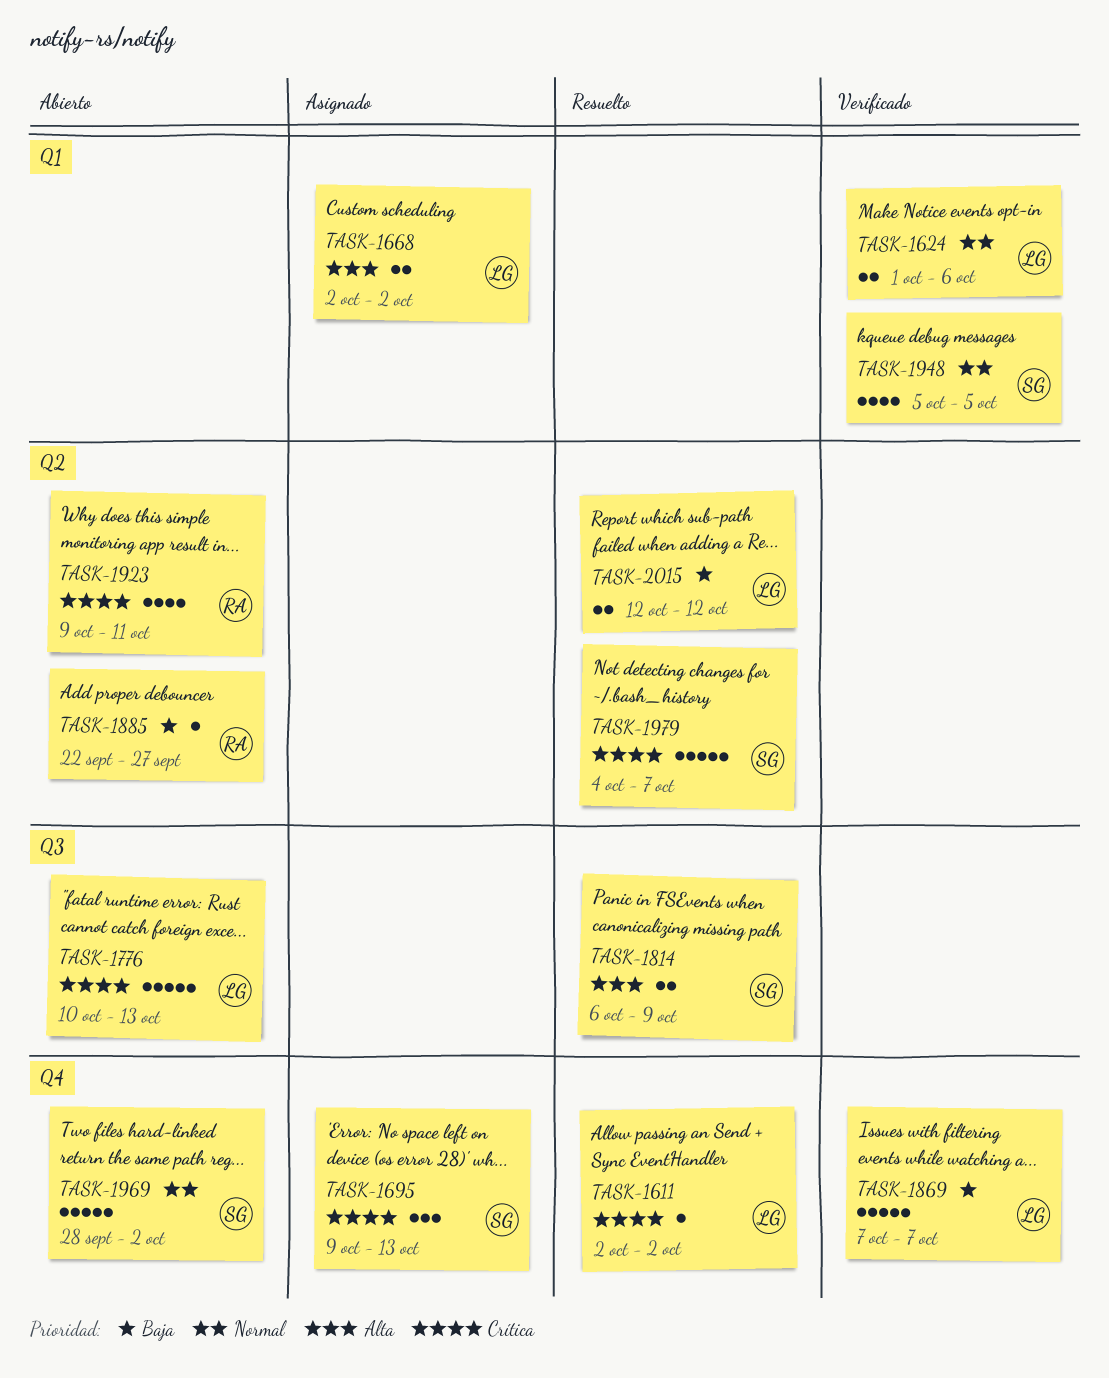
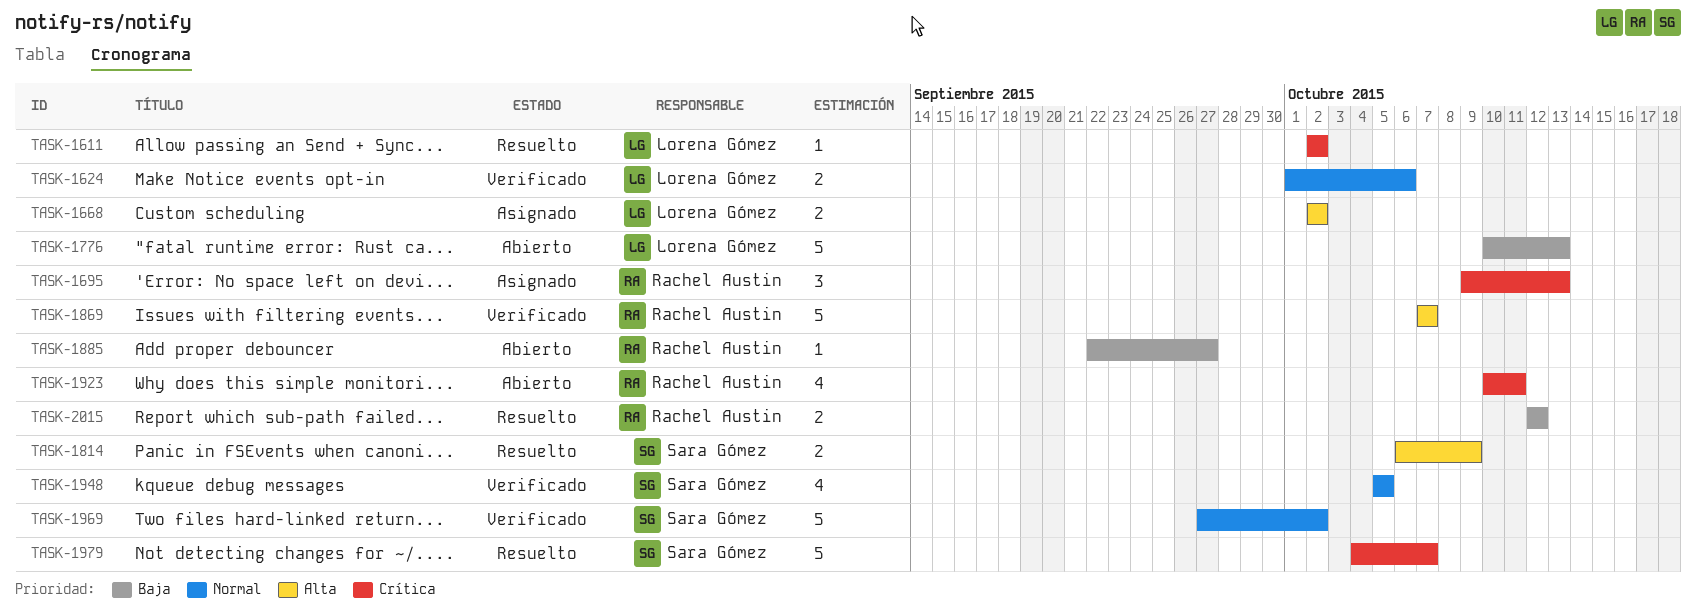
TASK-1695, owner: Sara Gómez -> Rachel Austin
TASK-1776, priority: Crítica -> Baja
TASK-1869, owner: Lorena Gómez -> Rachel Austin
TASK-1869, priority: Baja -> Alta
TASK-1923, start: Oct 9 -> Oct 10
TASK-1969, status: Abierto -> Verificado
TASK-1969, start: Sep 28 -> Sep 27
TASK-2015, owner: Lorena Gómez -> Rachel Austin

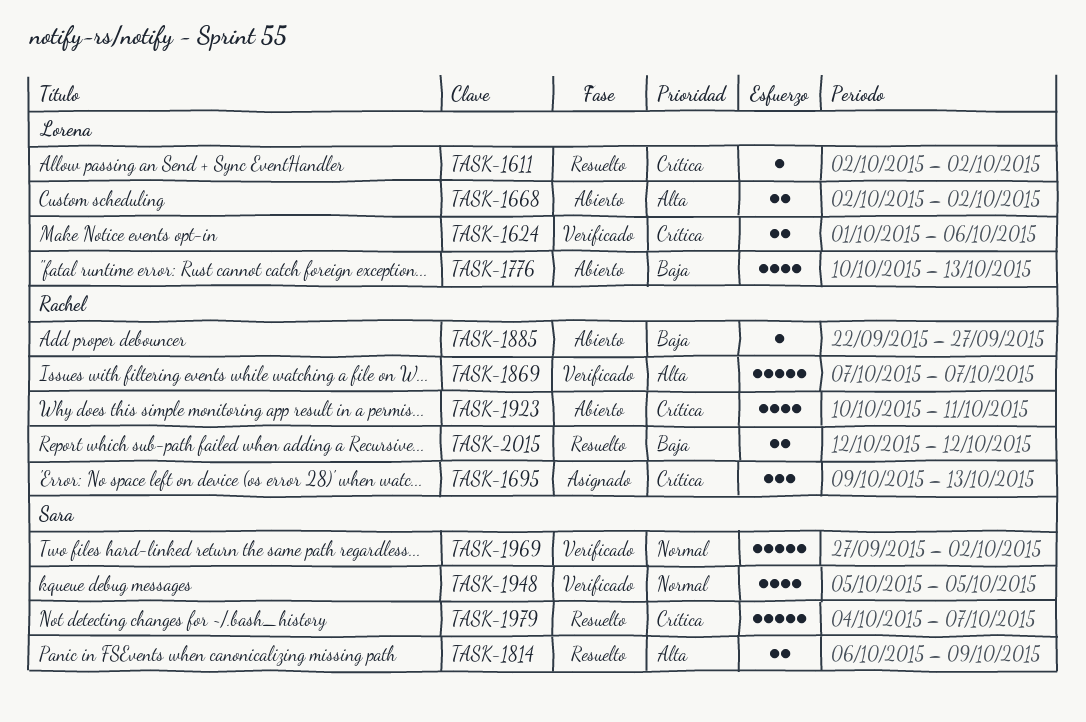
TASK-1624, priority: Normal -> Crítica
TASK-1668, status: Asignado -> Abierto
TASK-1776, estimate: 5 -> 4

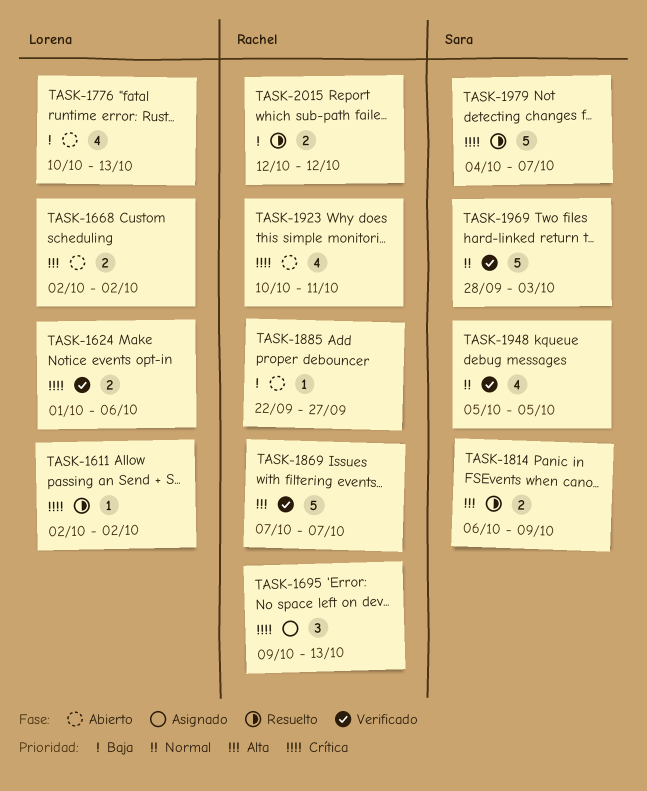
TASK-1969, start: Sep 27 -> Sep 28
TASK-1969, due: Oct 2 -> Oct 3

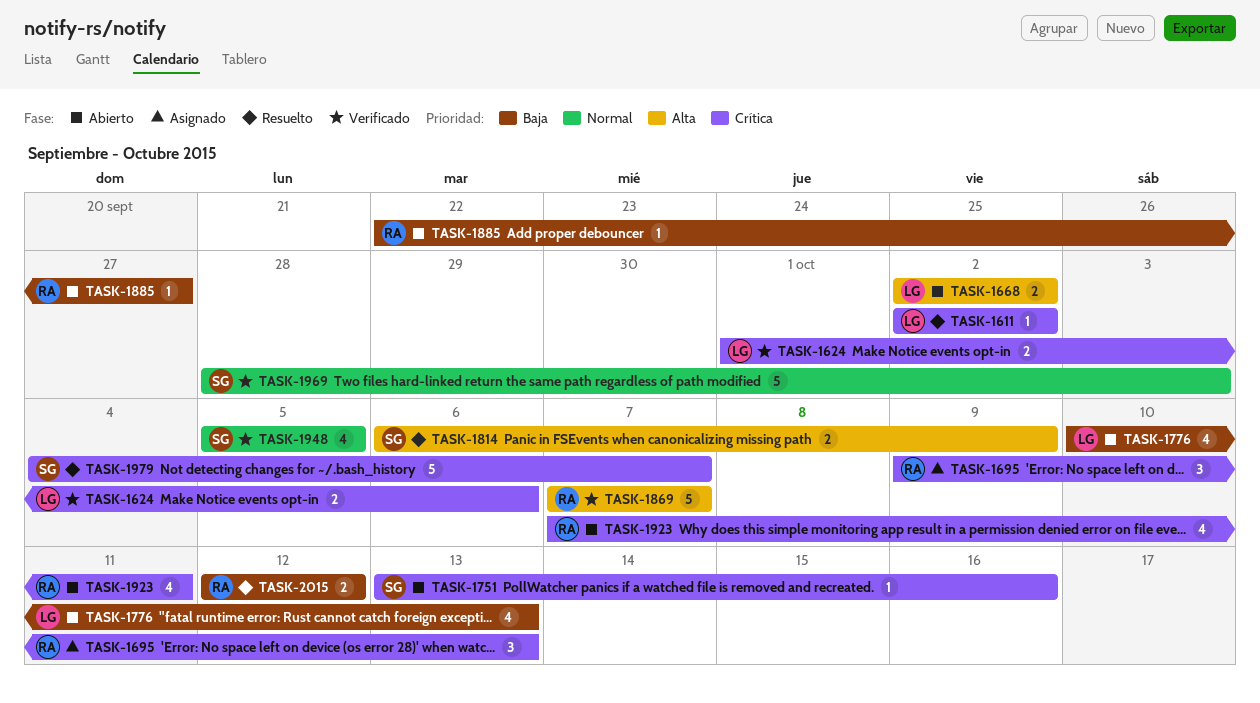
TASK-1751: none -> present
TASK-1923, start: Oct 10 -> Oct 7

